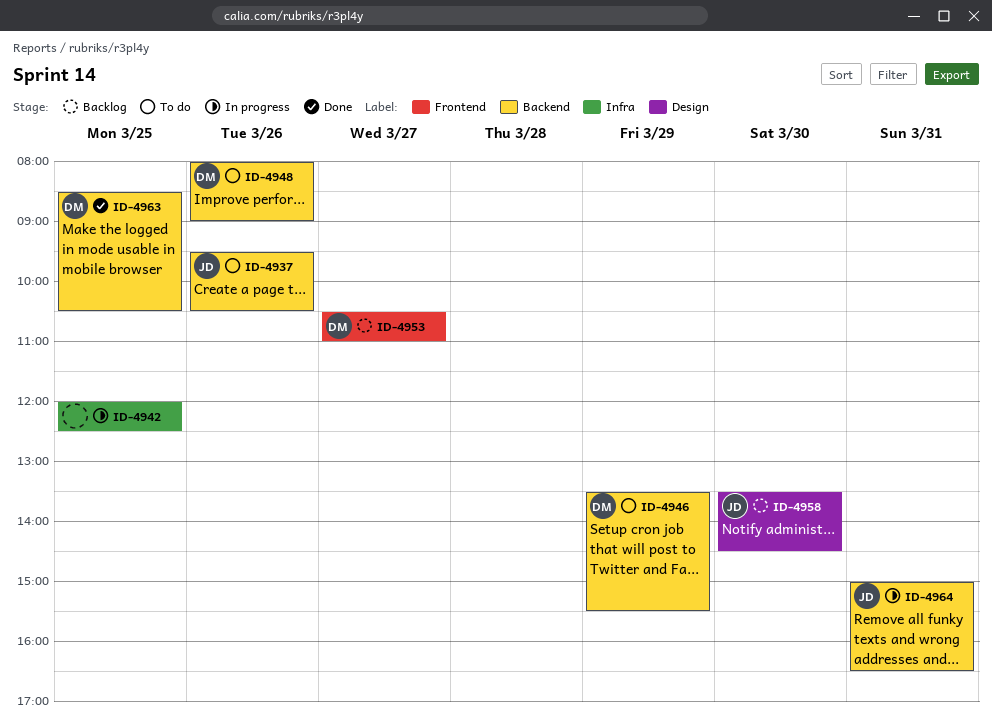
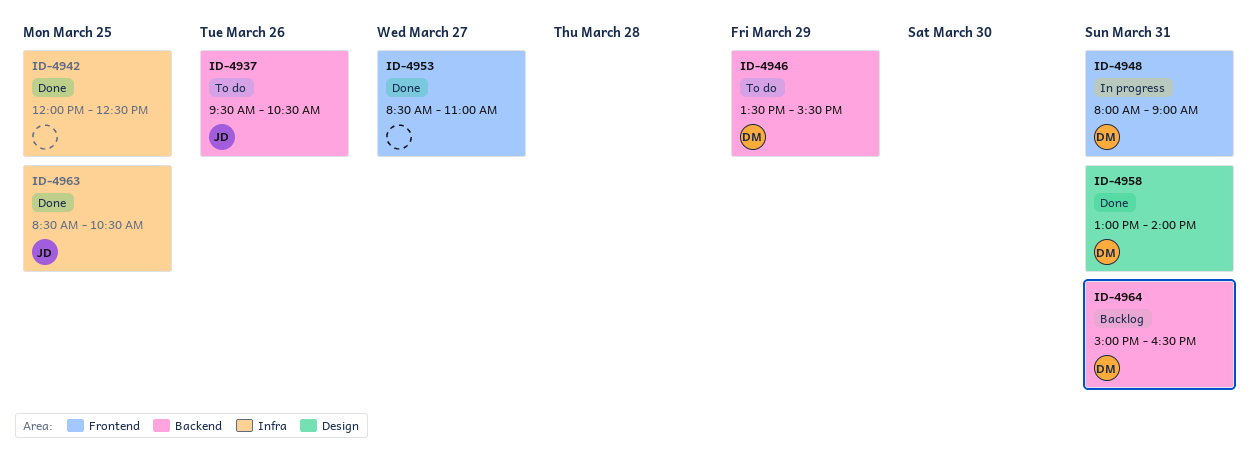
ID-4942, status: In progress -> Done
ID-4948, status: To do -> In progress
ID-4948, label: Backend -> Frontend
ID-4948, day: Mar 26 -> Mar 31
ID-4953, status: Backlog -> Done
ID-4953, owner: DM -> none
ID-4953, begins: 10:30 -> 08:30
ID-4958, status: Backlog -> Done
ID-4958, owner: JD -> DM
ID-4958, day: Mar 30 -> Mar 31
ID-4958, begins: 13:30 -> 13:00
ID-4958, ends: 14:30 -> 14:00
ID-4963, owner: DM -> JD
ID-4963, label: Backend -> Infra
ID-4964, status: In progress -> Backlog
ID-4964, owner: JD -> DM

